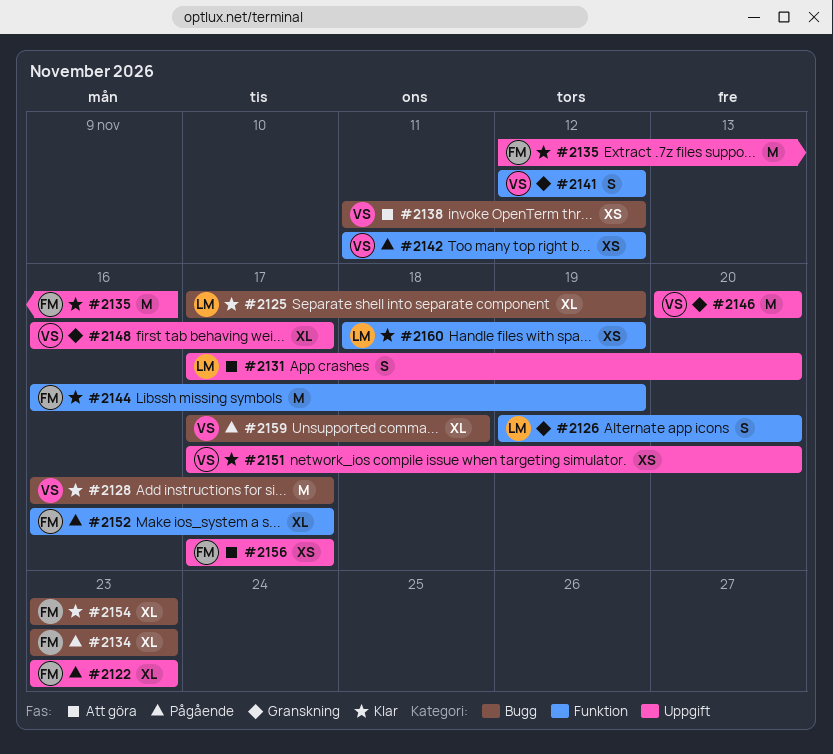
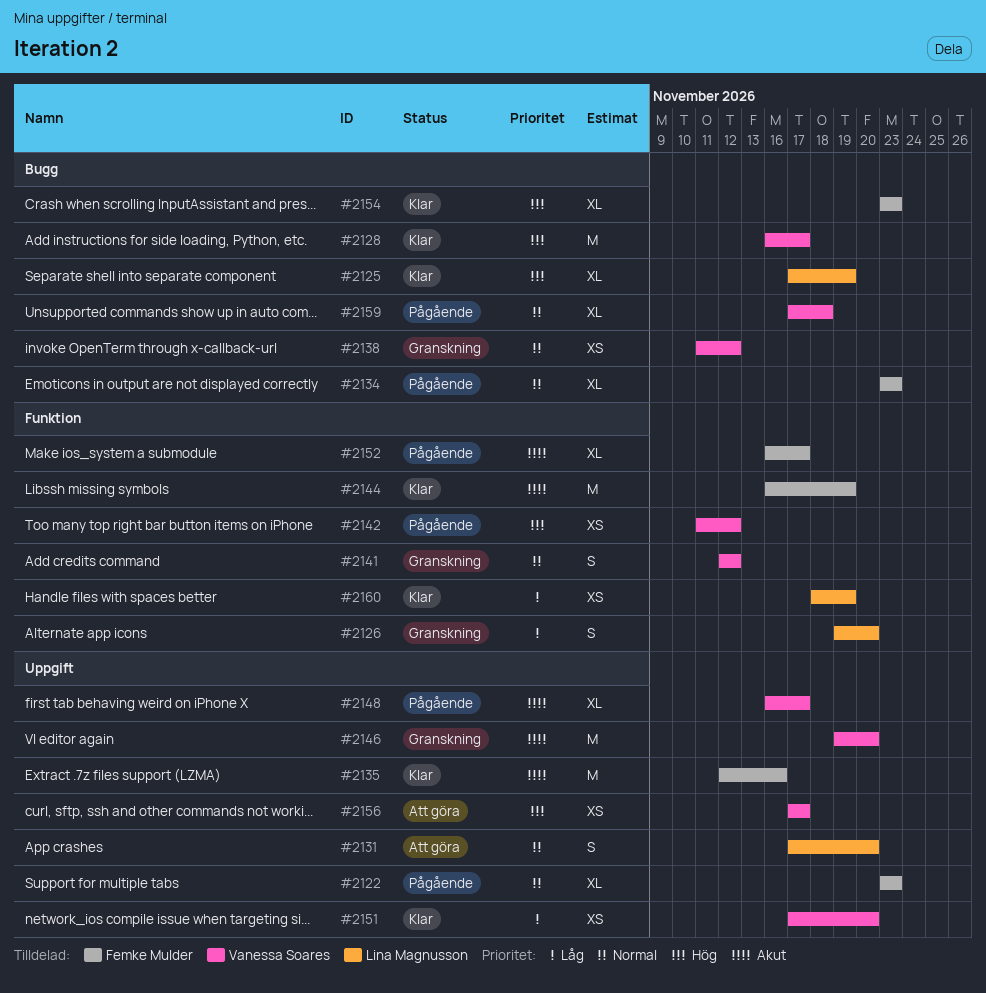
#2138, status: Att göra -> Granskning
#2146, start: Nov 20 -> Nov 19
#2148, status: Granskning -> Pågående
#2156, owner: Femke Mulder -> Vanessa Soares

